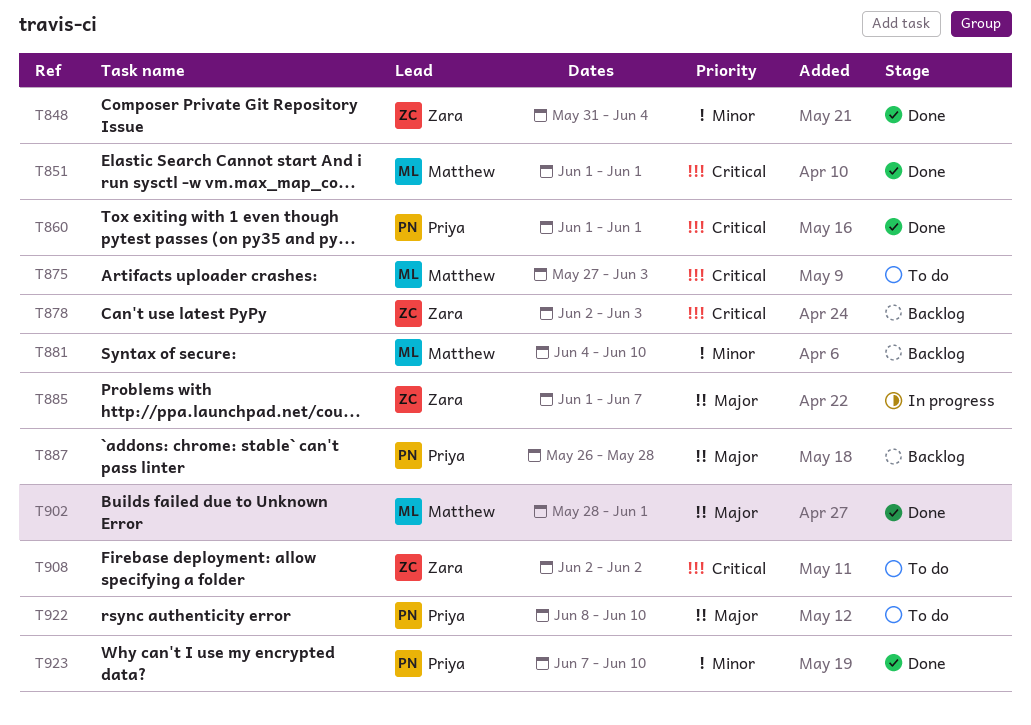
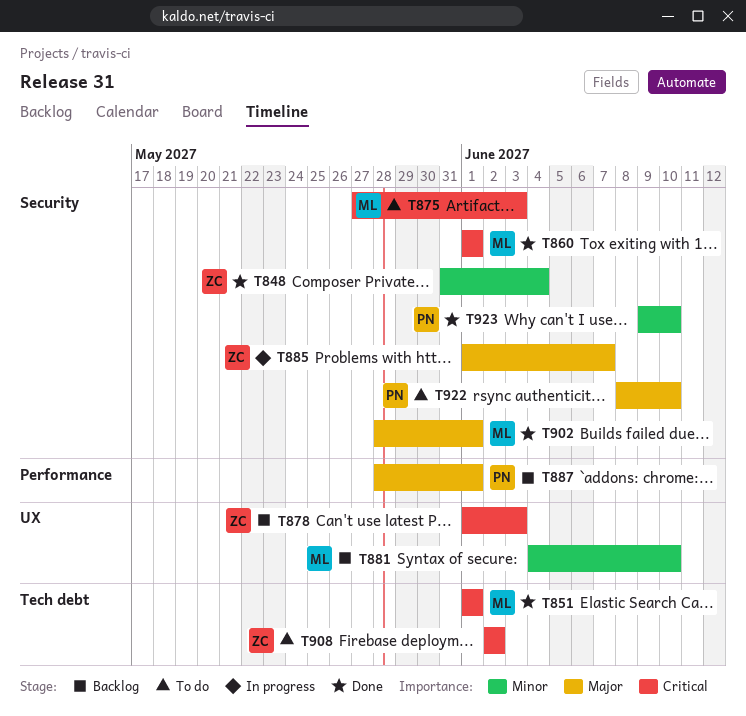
T860, owner: Priya -> Matthew
T878, start: Jun 2 -> Jun 1
T887, start: May 26 -> May 28
T887, due: May 28 -> Jun 1
T923, start: Jun 7 -> Jun 9

